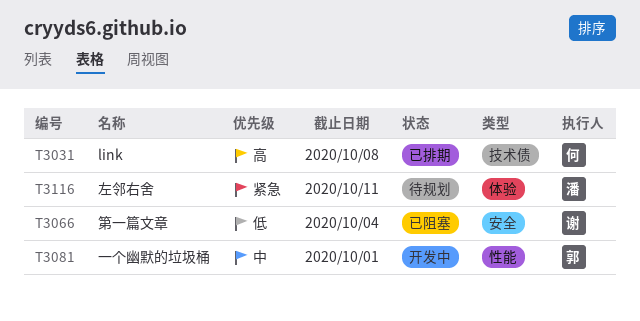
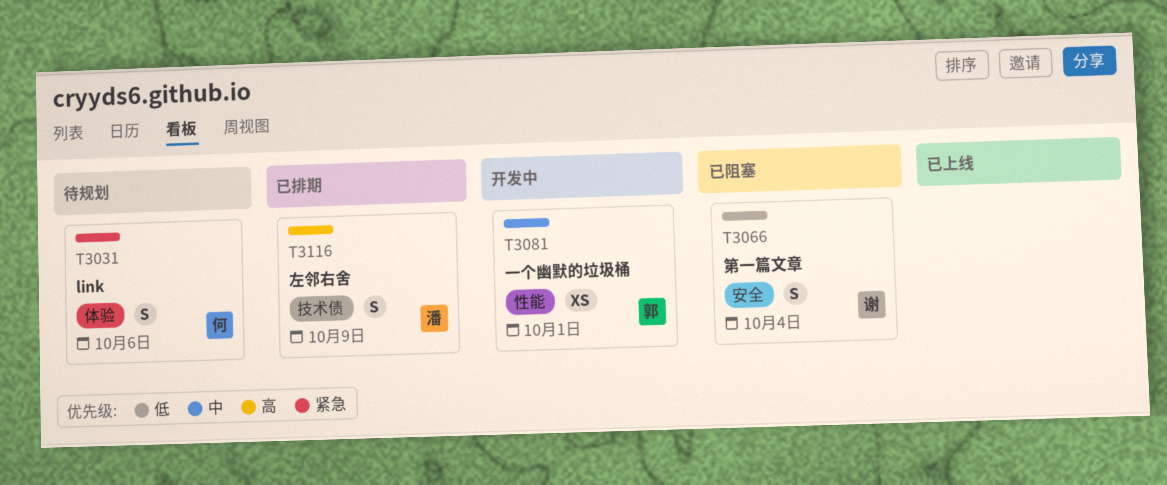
T3031, status: 已排期 -> 待规划
T3031, priority: 高 -> 紧急
T3031, label: 技术债 -> 体验
T3031, due: Oct 8 -> Oct 6
T3116, status: 待规划 -> 已排期
T3116, priority: 紧急 -> 高
T3116, label: 体验 -> 技术债
T3116, due: Oct 11 -> Oct 9

